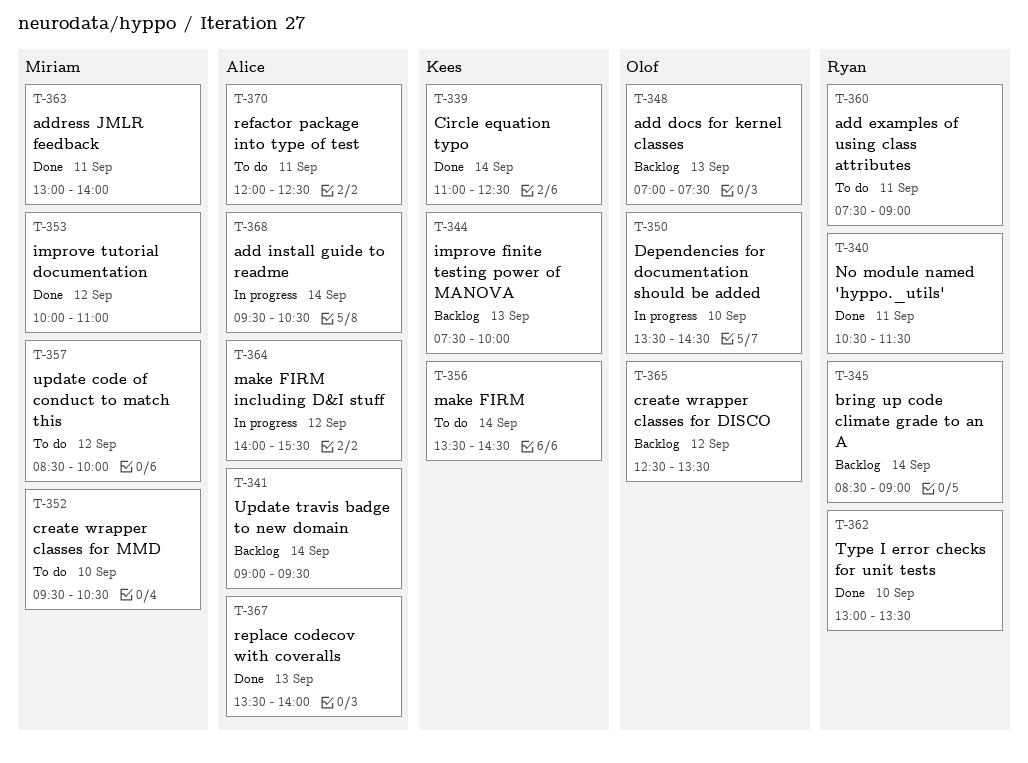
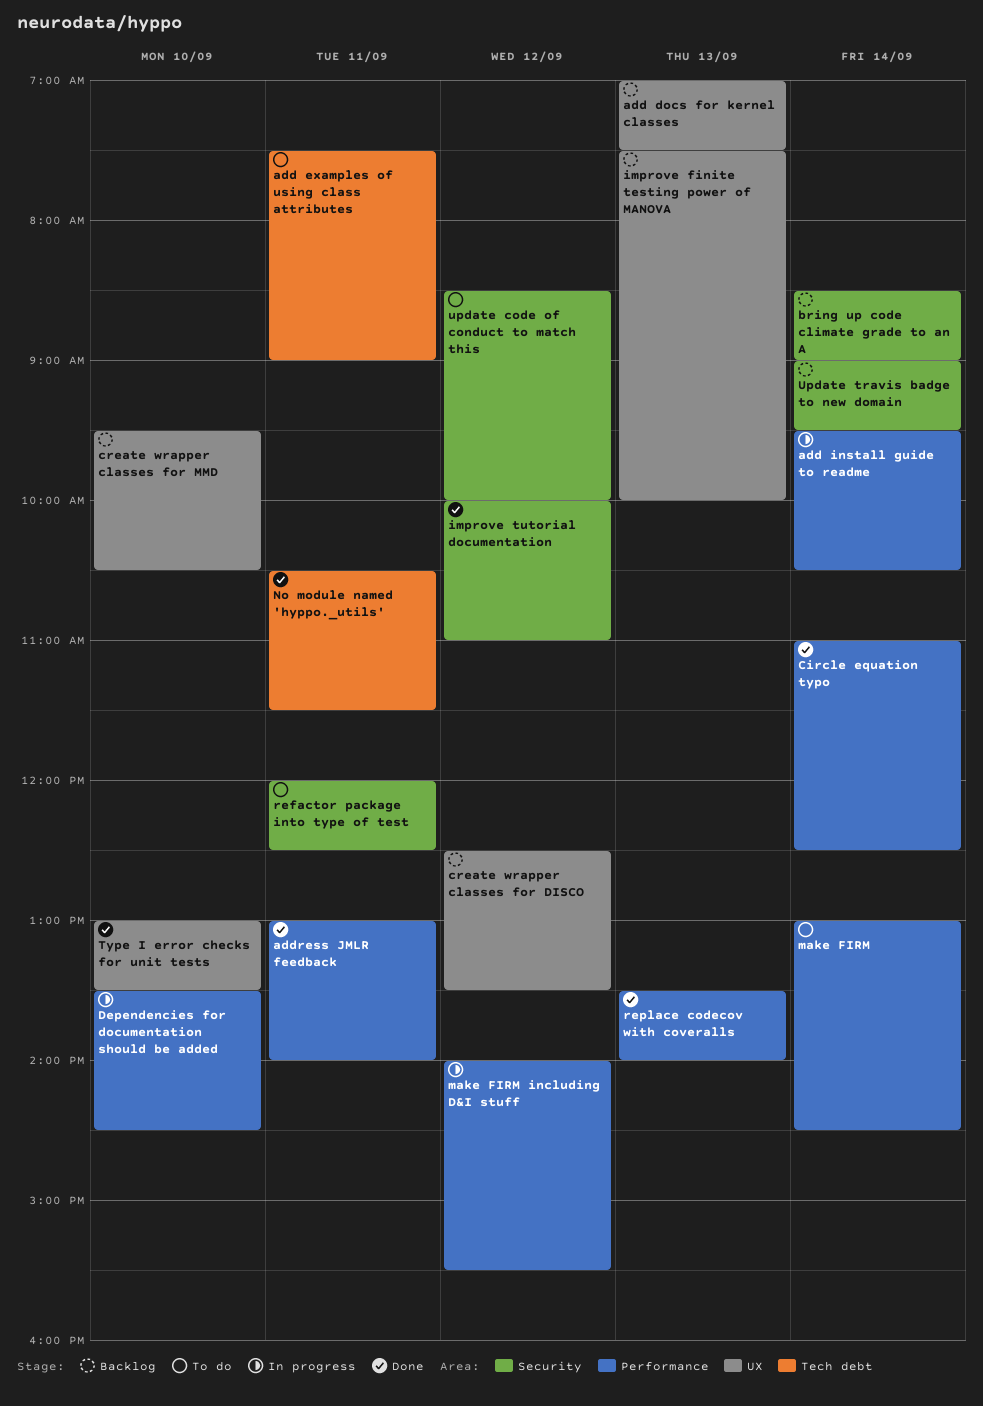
create wrapper classes for MMD, status: To do -> Backlog
make FIRM, begins: 13:30 -> 13:00

